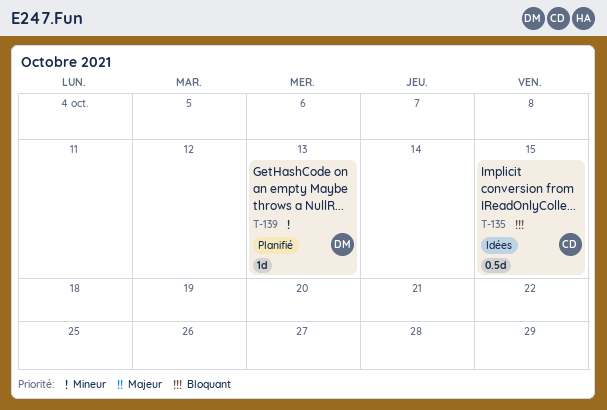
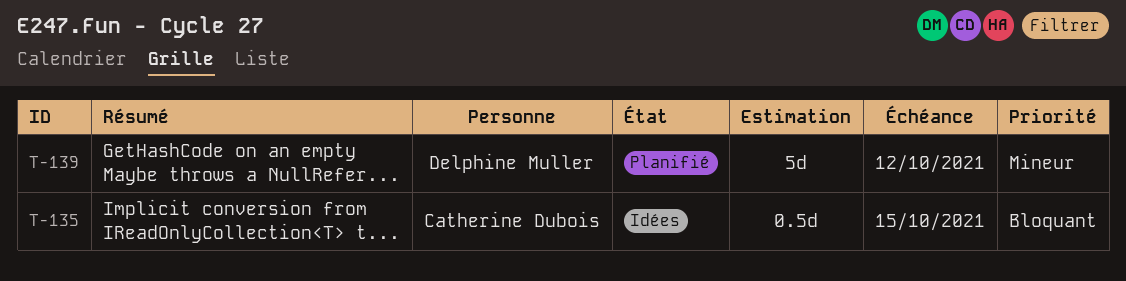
T-139, estimate: 1d -> 5d
T-139, due: Oct 13 -> Oct 12

